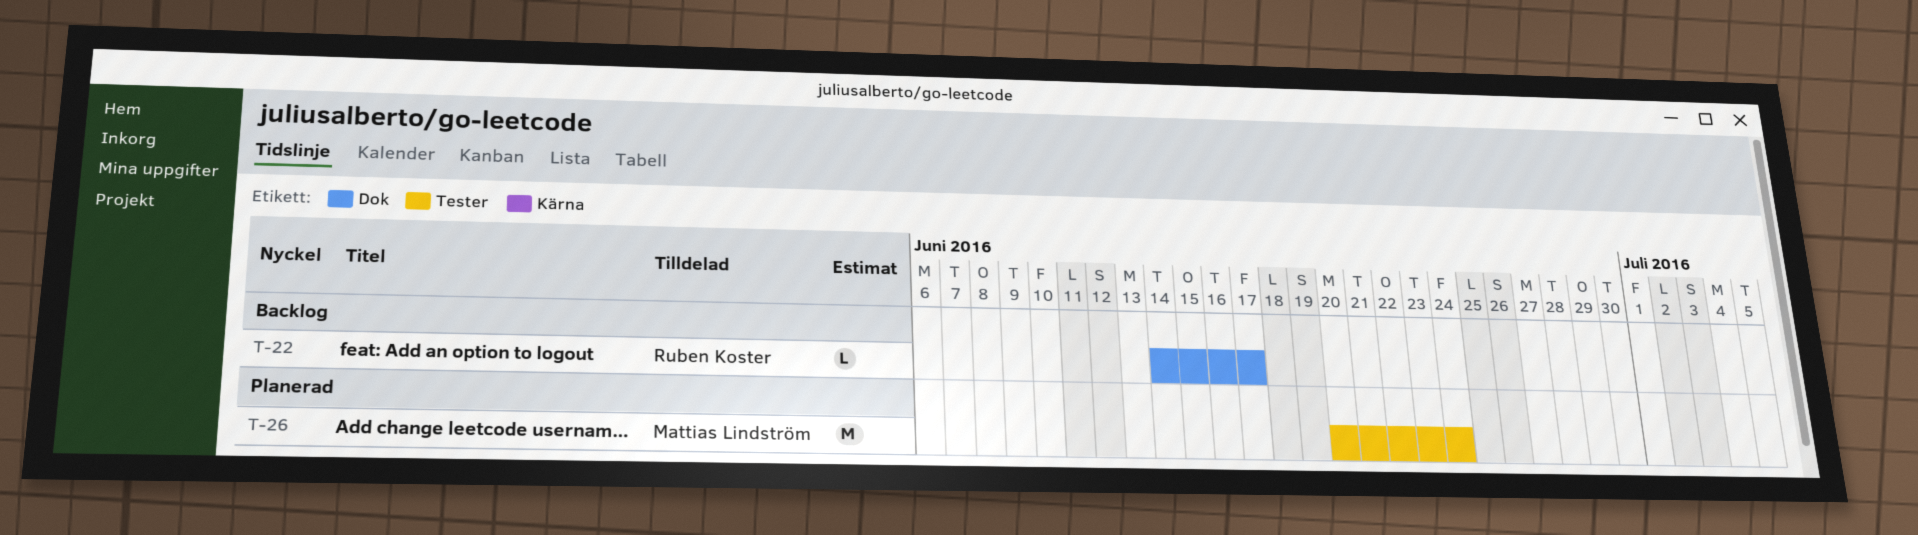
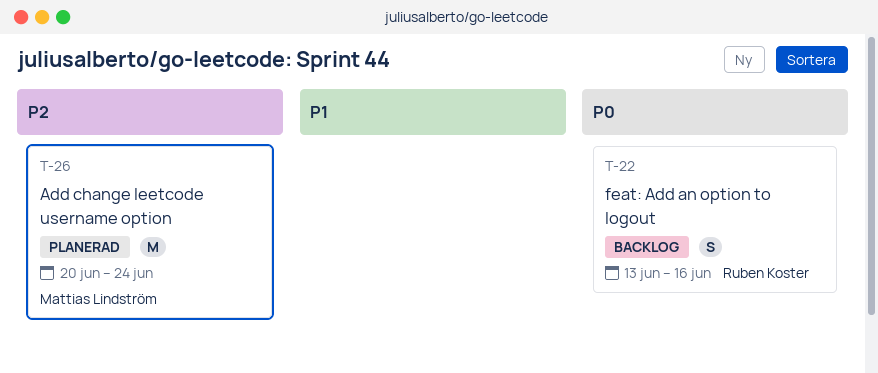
T-22, estimate: L -> S
T-22, start: Jun 14 -> Jun 13
T-22, due: Jun 17 -> Jun 16

